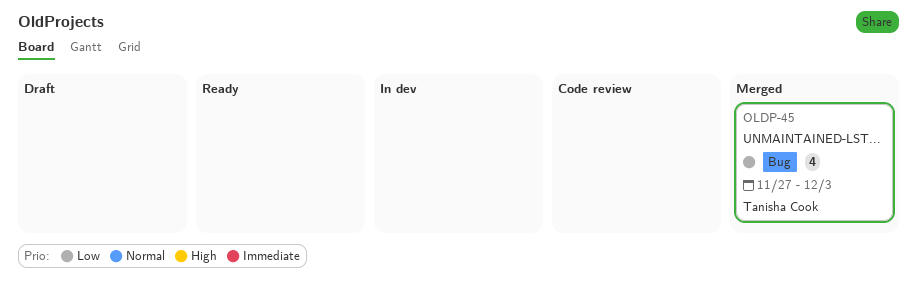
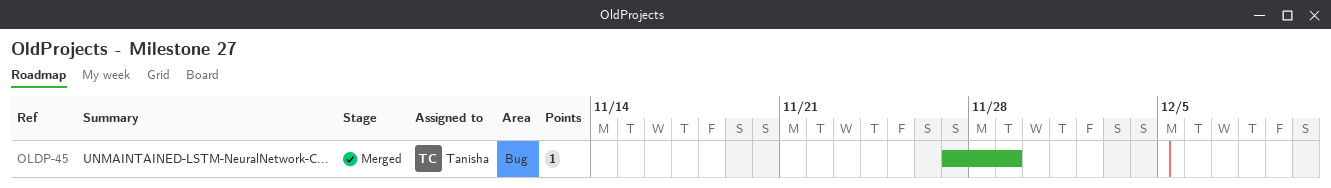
OLDP-45, estimate: 4 -> 1
OLDP-45, due: Dec 3 -> Nov 29

